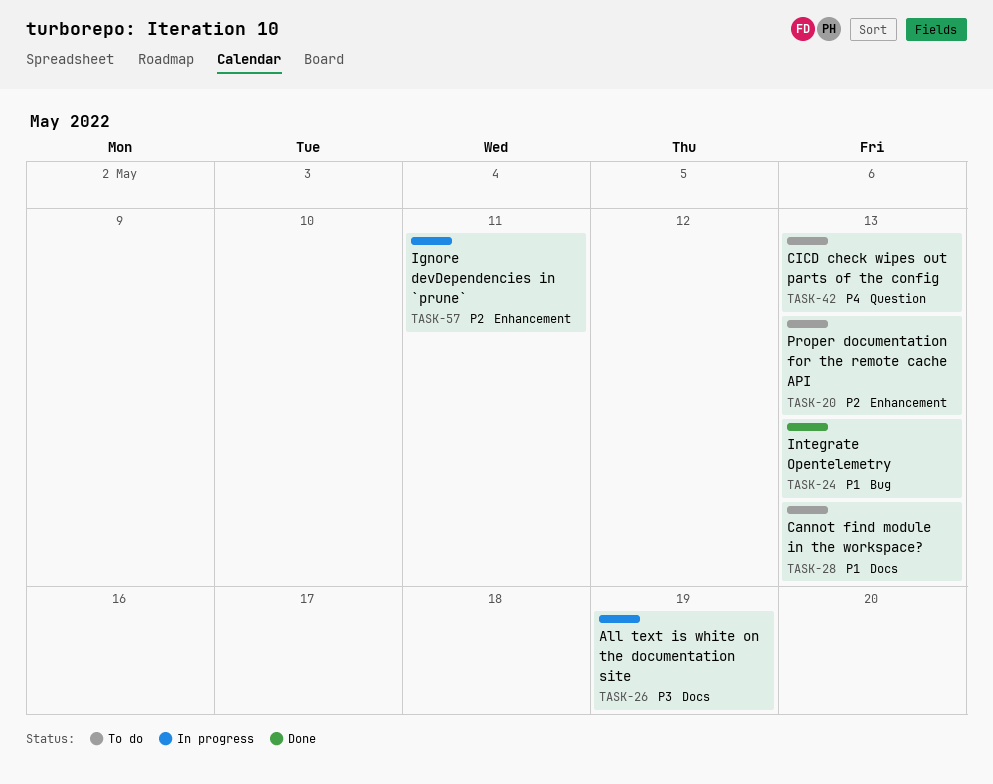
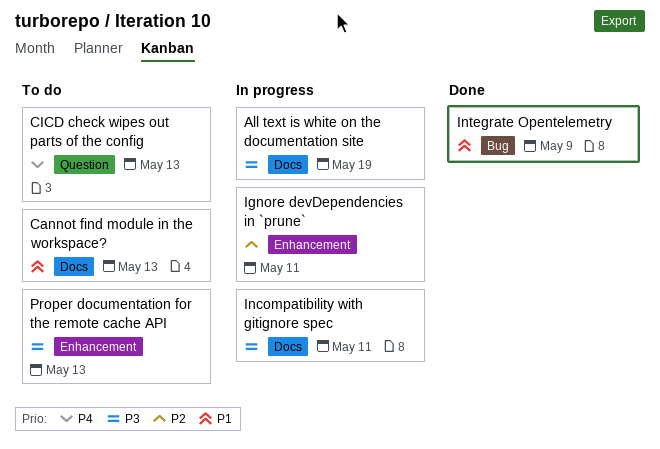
Incompatibility with gitignore spec: none -> present
Integrate Opentelemetry, due: May 13 -> May 9
Proper documentation for the remote cache API, priority: P2 -> P3

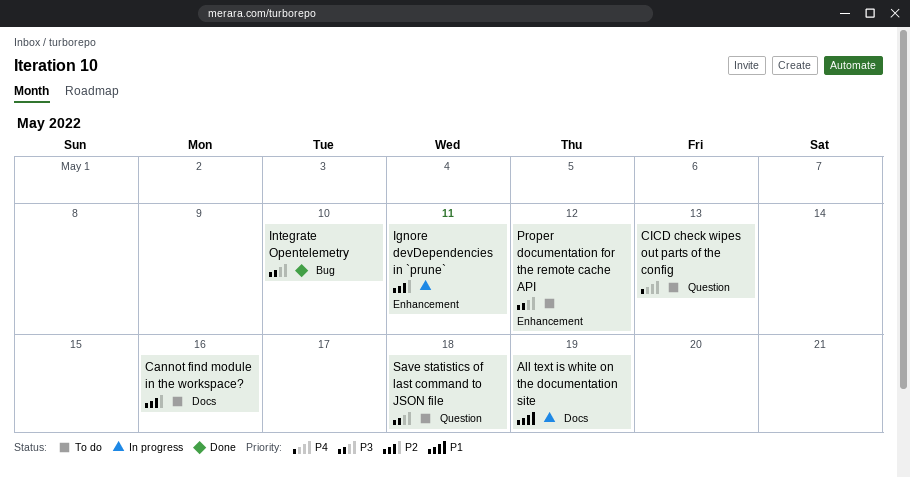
All text is white on the documentation site, priority: P3 -> P1
Cannot find module in the workspace?, priority: P1 -> P2
Cannot find module in the workspace?, due: May 13 -> May 16
Incompatibility with gitignore spec: present -> none
Integrate Opentelemetry, priority: P1 -> P3
Integrate Opentelemetry, due: May 9 -> May 10
Proper documentation for the remote cache API, due: May 13 -> May 12
Save statistics of last command to JSON file: none -> present

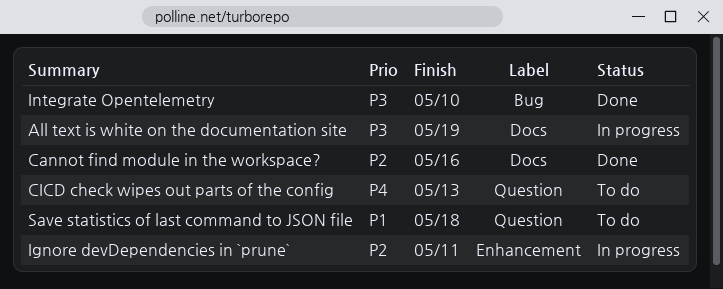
All text is white on the documentation site, priority: P1 -> P3
Cannot find module in the workspace?, status: To do -> Done
Proper documentation for the remote cache API: present -> none
Save statistics of last command to JSON file, priority: P3 -> P1

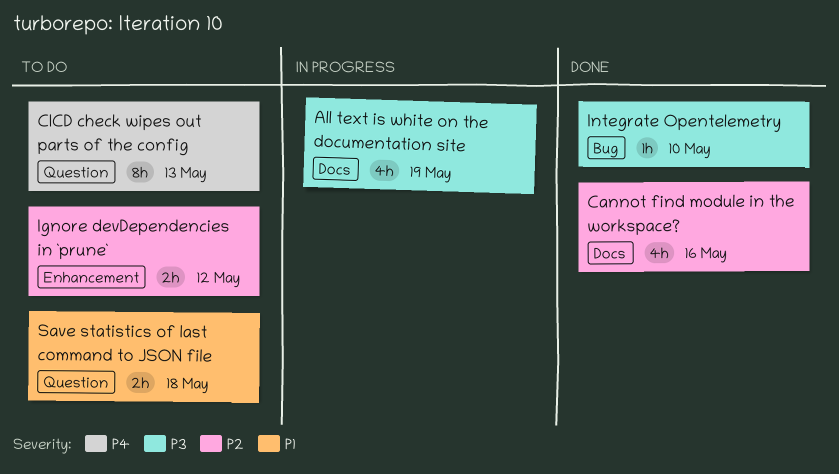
Ignore devDependencies in `prune`, status: In progress -> To do
Ignore devDependencies in `prune`, due: May 11 -> May 12

